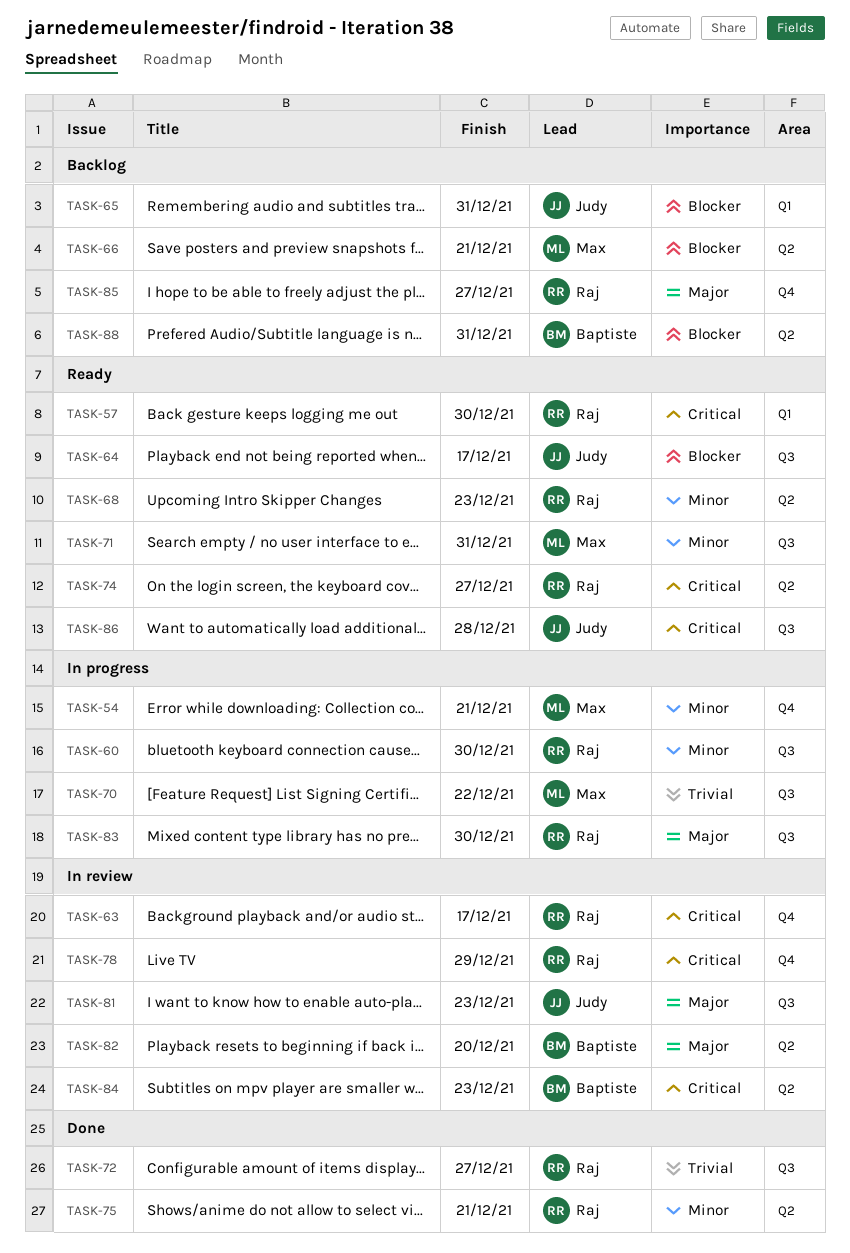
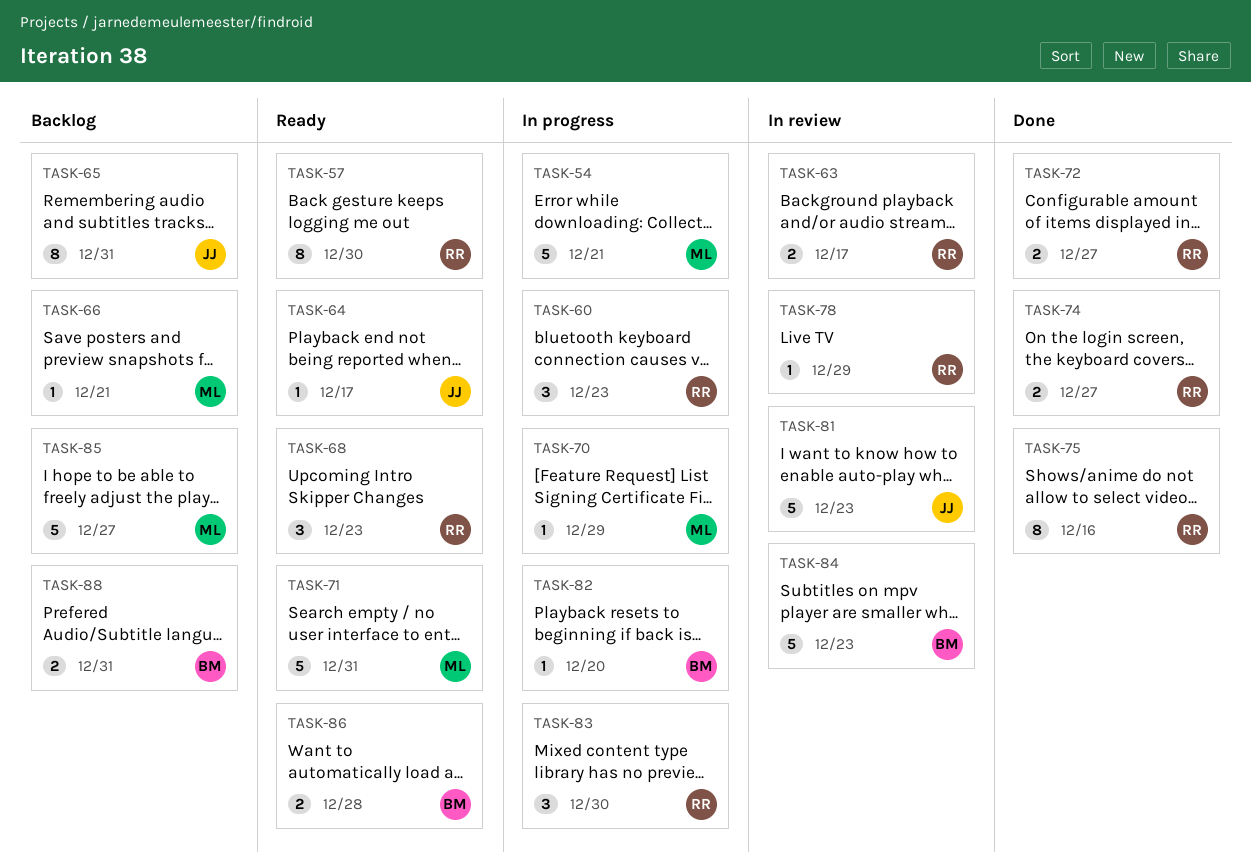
TASK-60, due: Dec 30 -> Dec 23
TASK-70, due: Dec 22 -> Dec 29
TASK-74, status: Ready -> Done
TASK-75, due: Dec 21 -> Dec 16
TASK-82, status: In review -> In progress
TASK-85, owner: Raj -> Max
TASK-86, owner: Judy -> Baptiste

